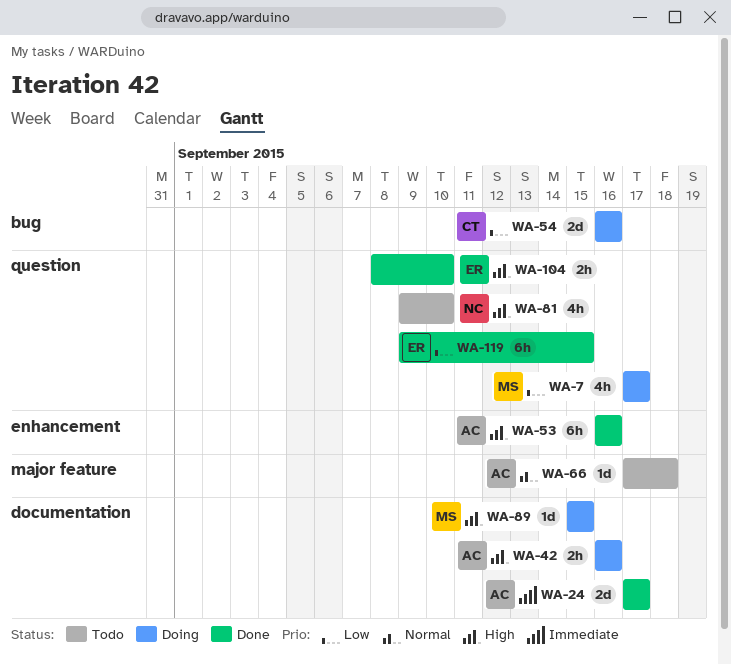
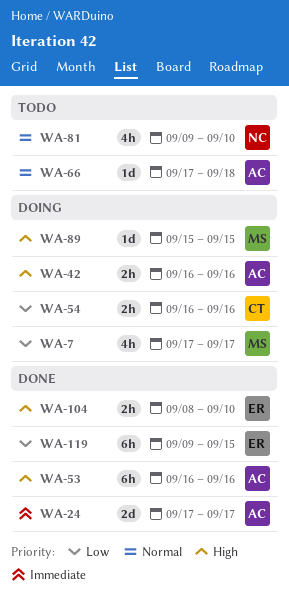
WA-54, estimate: 2d -> 2h
WA-81, priority: High -> Normal

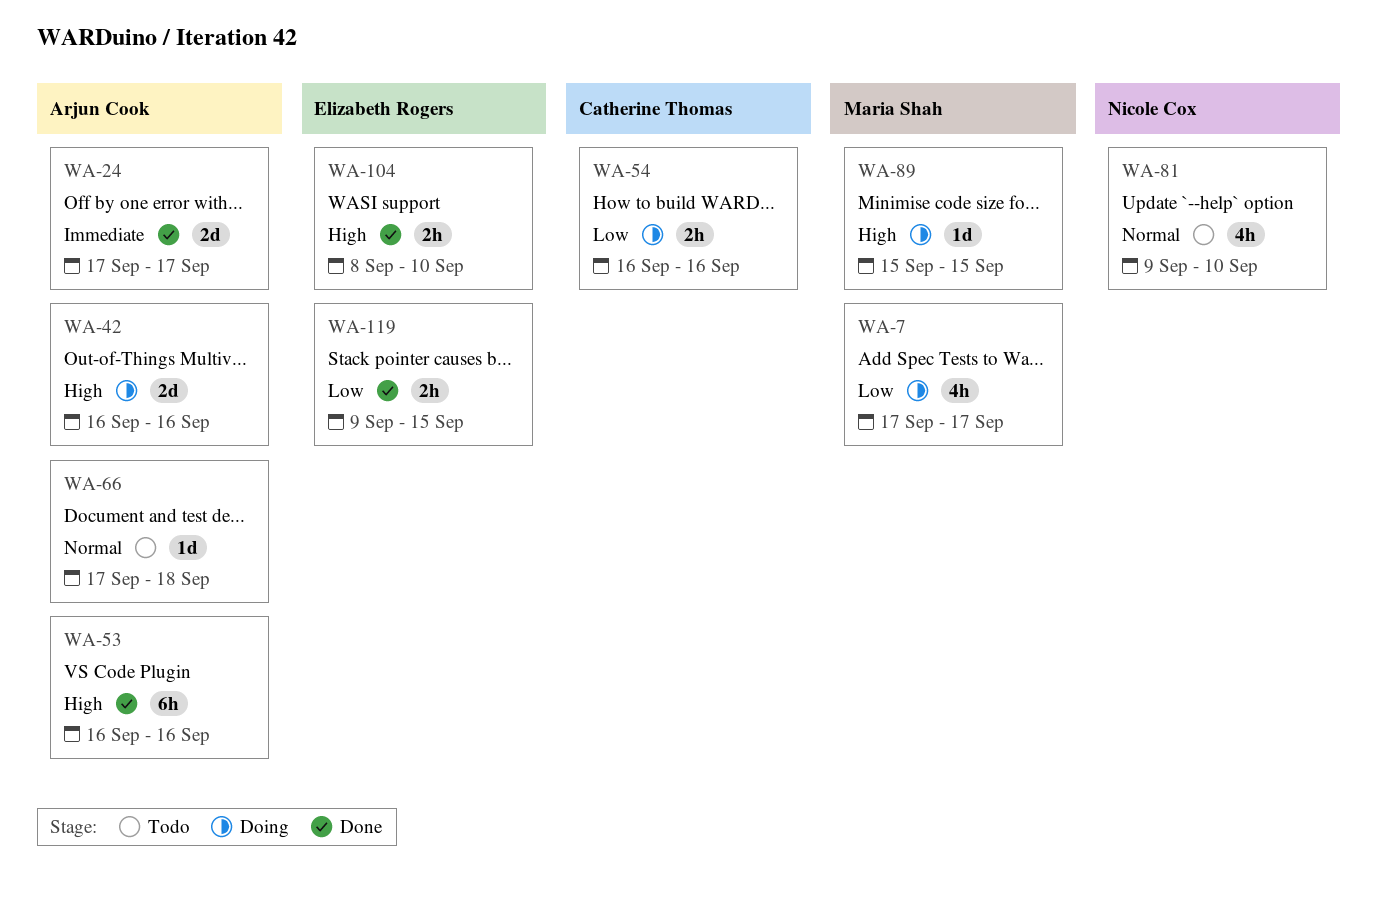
WA-42, estimate: 2h -> 2d
WA-119, estimate: 6h -> 2h

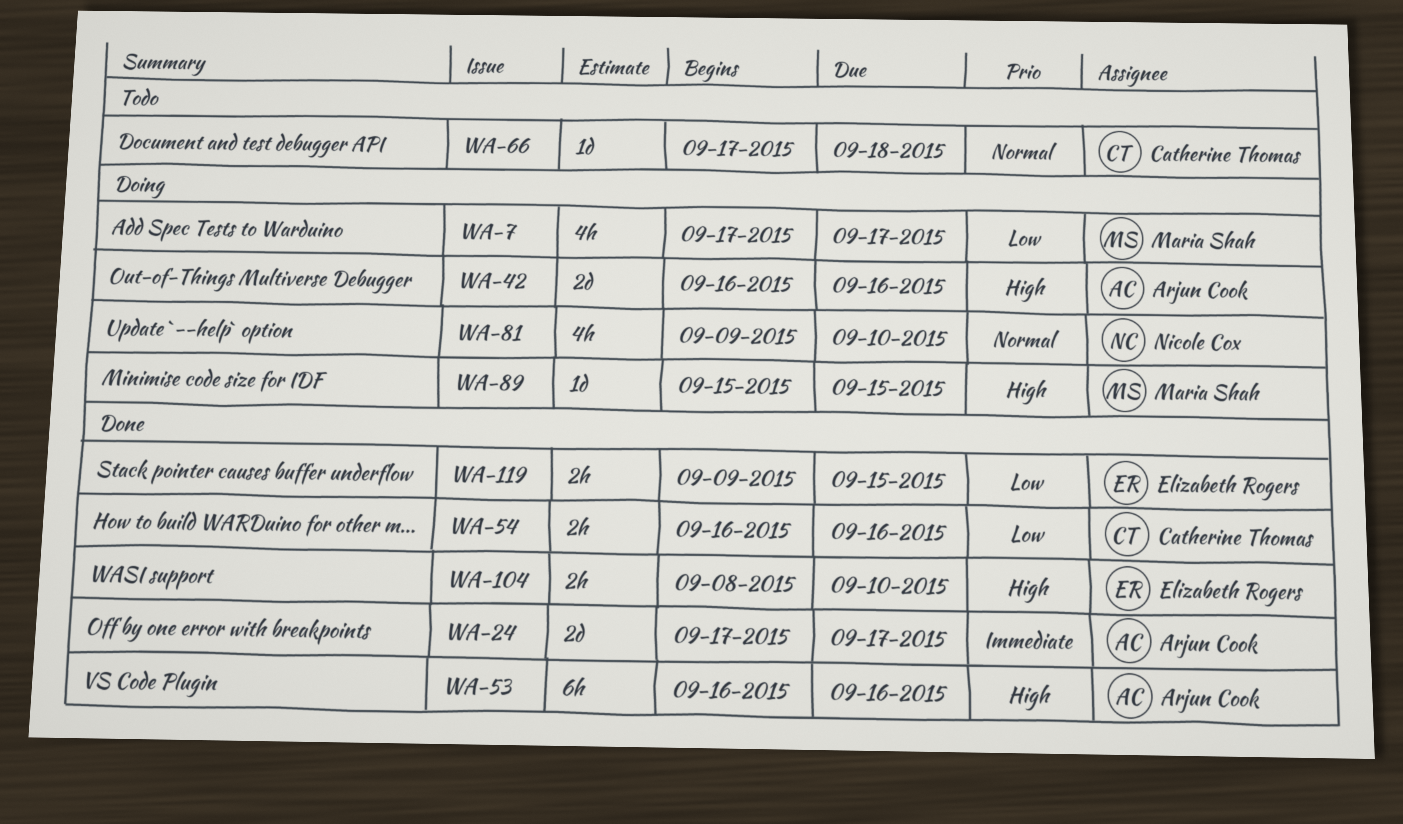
WA-54, status: Doing -> Done
WA-66, owner: Arjun Cook -> Catherine Thomas
WA-81, status: Todo -> Doing

